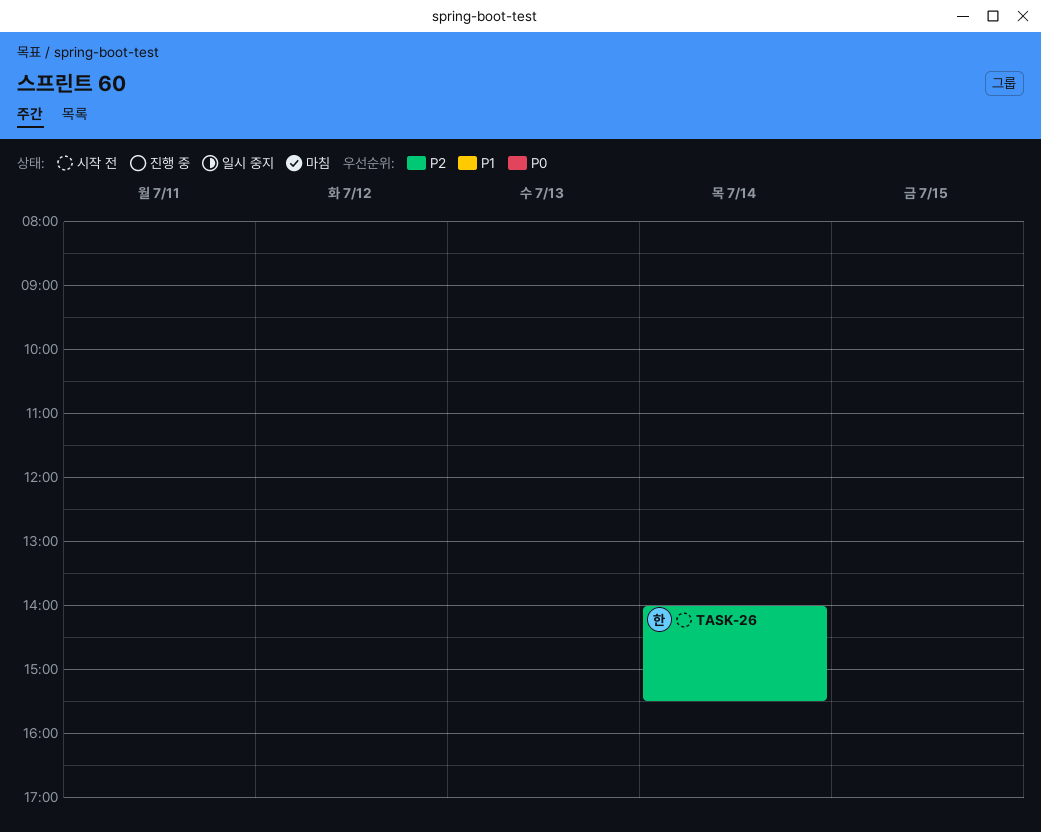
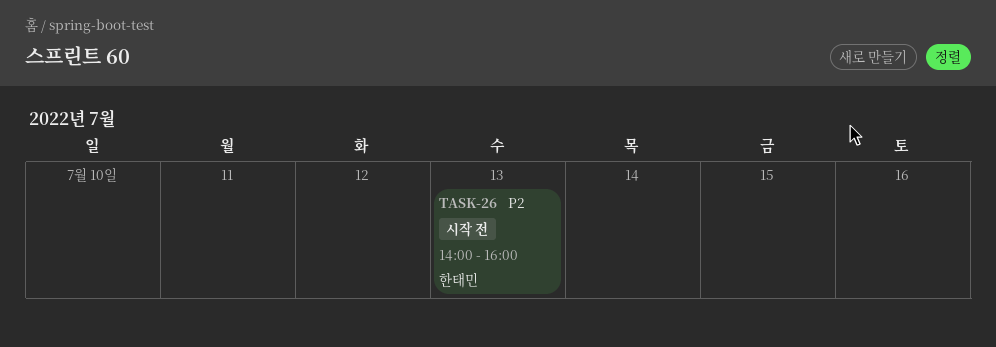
TASK-26, day: Jul 14 -> Jul 13
TASK-26, ends: 15:30 -> 16:00

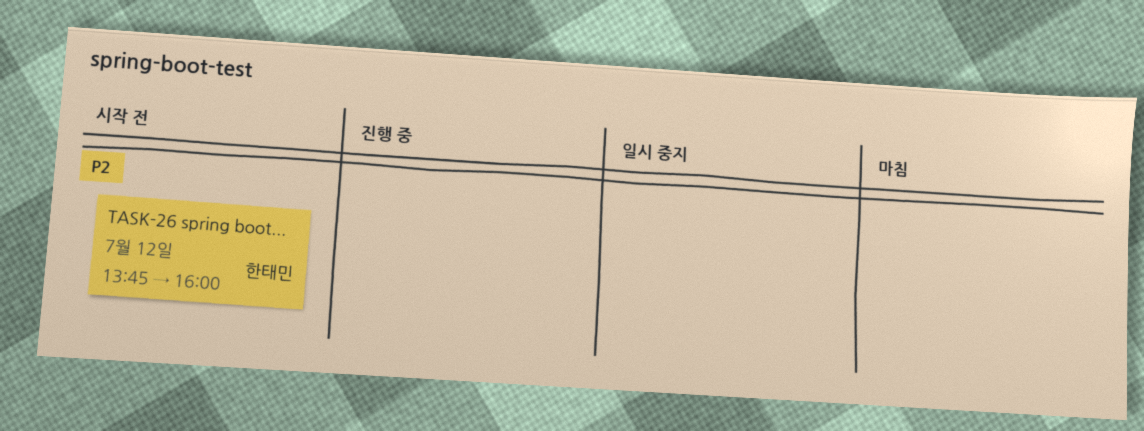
TASK-26, day: Jul 13 -> Jul 12
TASK-26, begins: 14:00 -> 13:45

